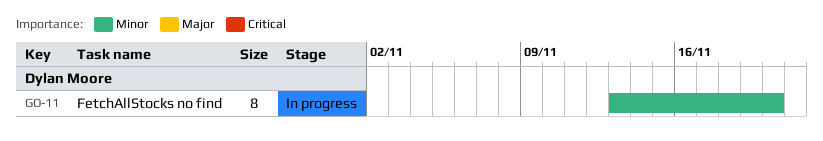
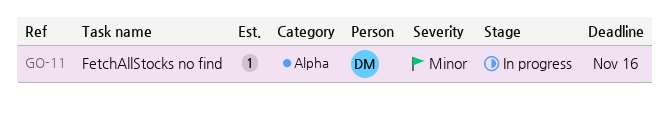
GO-11, estimate: 8 -> 1
GO-11, due: Nov 20 -> Nov 16

